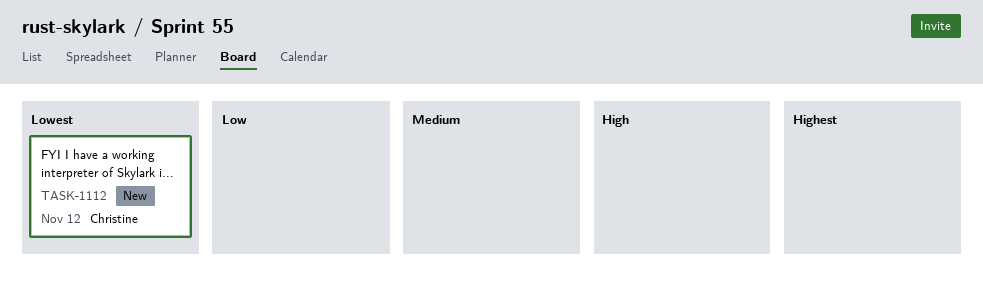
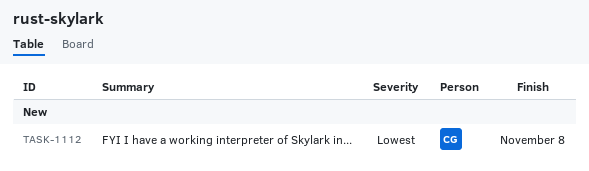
TASK-1112, due: Nov 12 -> Nov 8

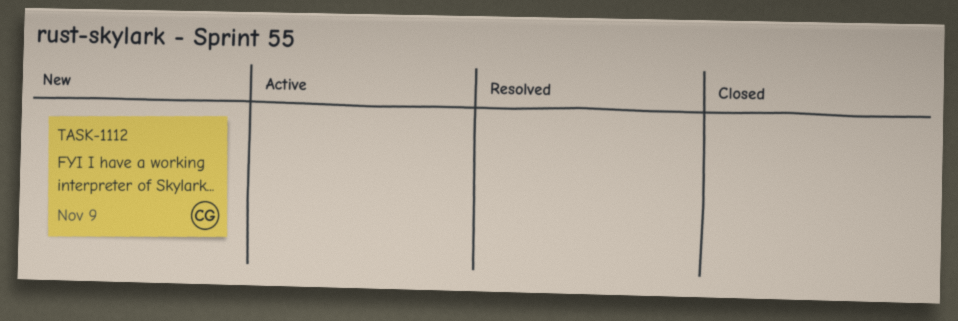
TASK-1112, due: Nov 8 -> Nov 9

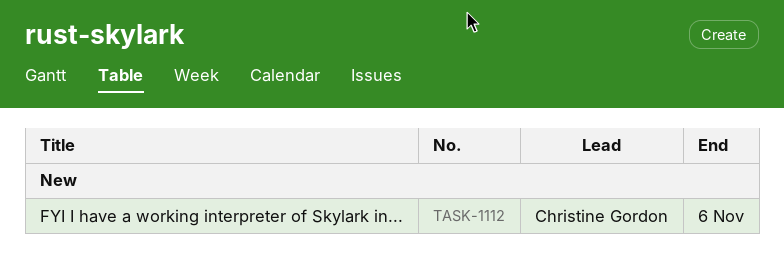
TASK-1112, due: Nov 9 -> Nov 6

